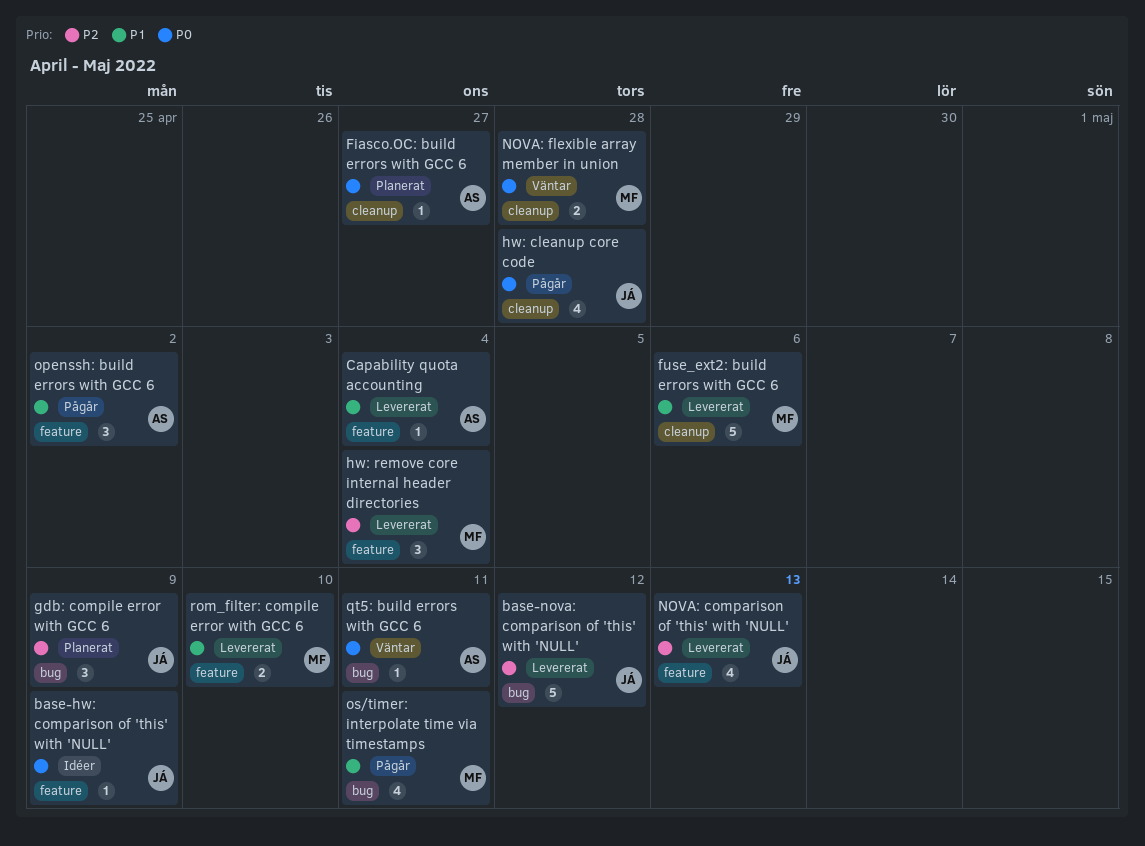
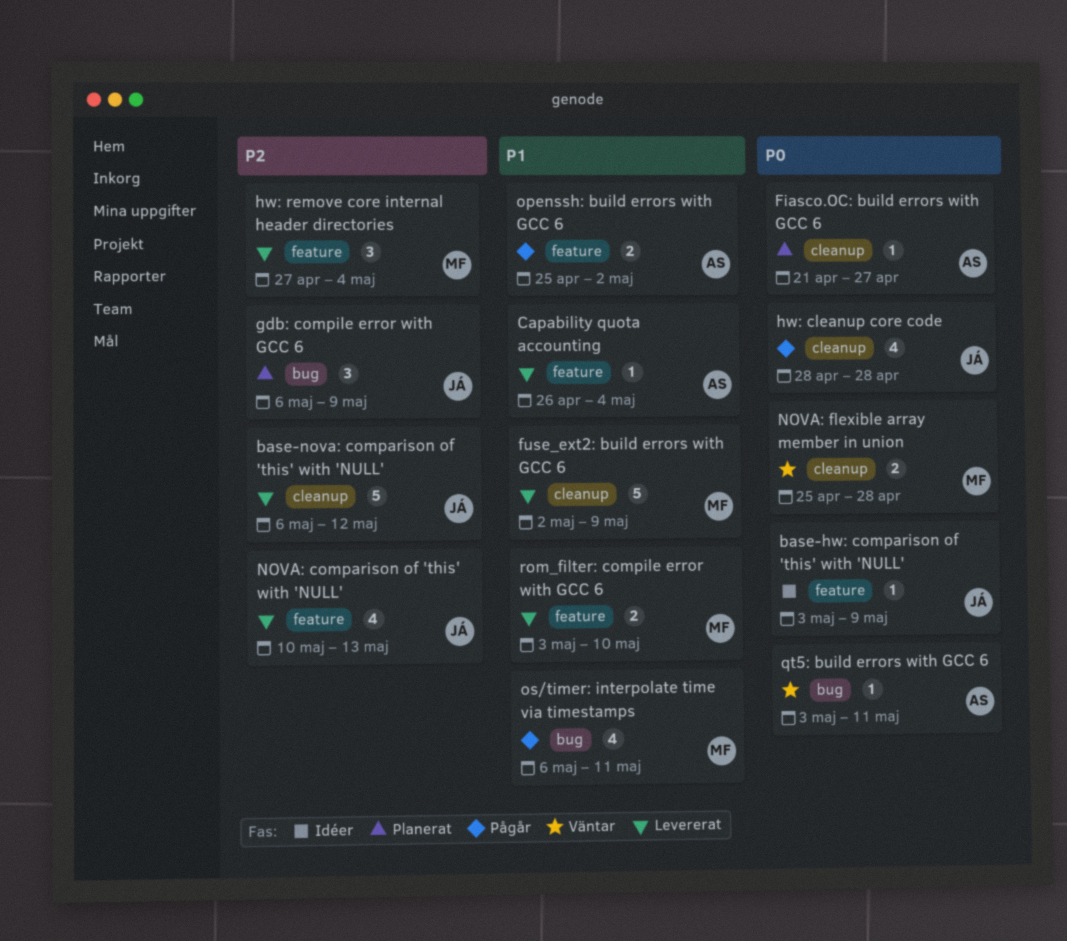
base-nova: comparison of 'this' with 'NULL', label: bug -> cleanup
fuse_ext2: build errors with GCC 6, due: May 6 -> May 9
openssh: build errors with GCC 6, estimate: 3 -> 2

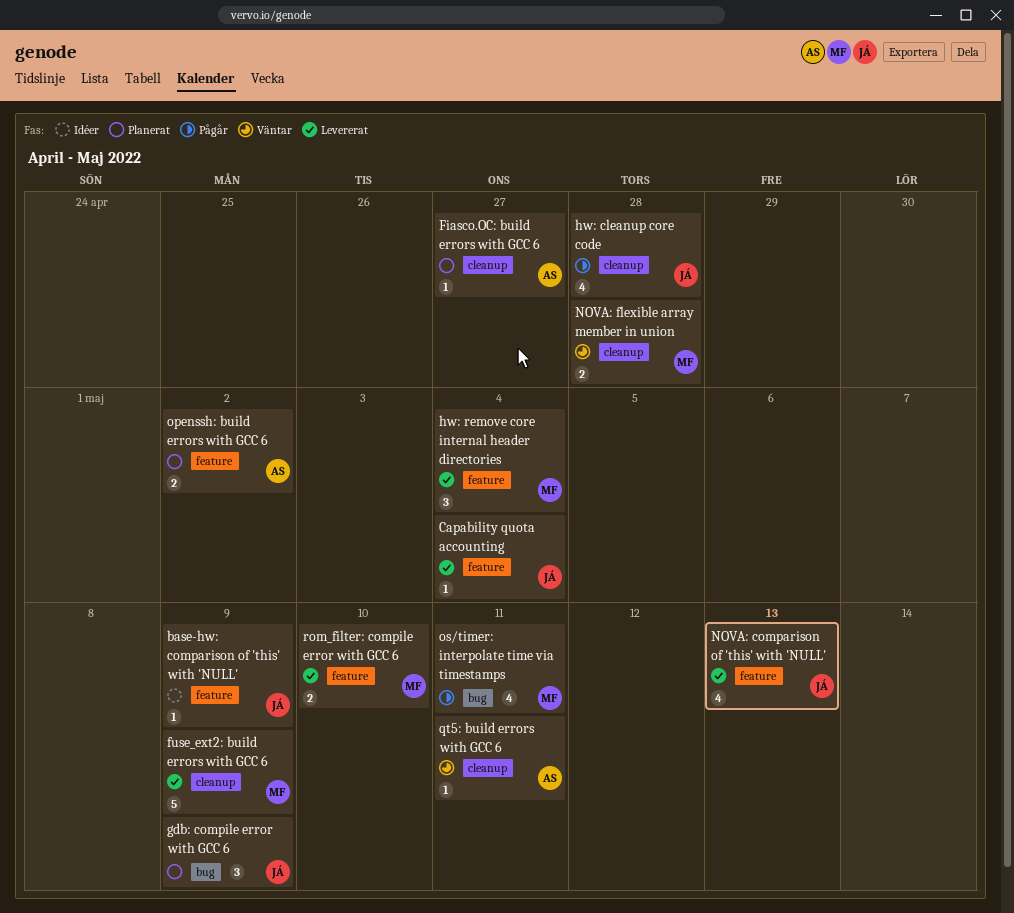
base-nova: comparison of 'this' with 'NULL': present -> none
Capability quota accounting, owner: AS -> JÁ
openssh: build errors with GCC 6, status: Pågår -> Planerat
qt5: build errors with GCC 6, label: bug -> cleanup

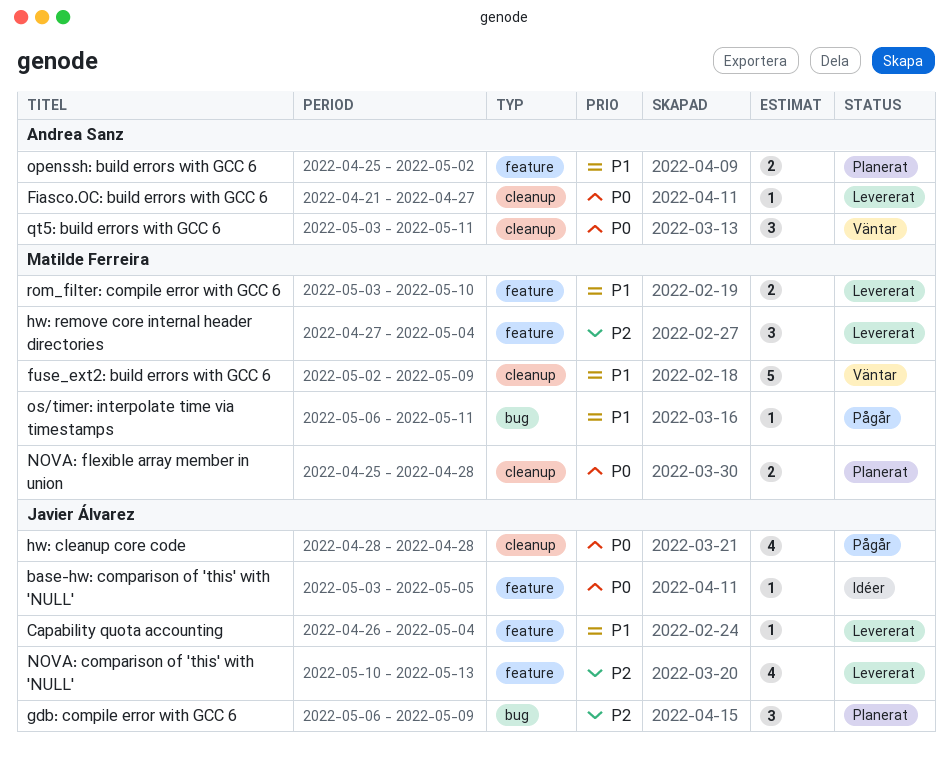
base-hw: comparison of 'this' with 'NULL', due: May 9 -> May 5
Fiasco.OC: build errors with GCC 6, status: Planerat -> Levererat
fuse_ext2: build errors with GCC 6, status: Levererat -> Väntar
NOVA: flexible array member in union, status: Väntar -> Planerat
os/timer: interpolate time via timestamps, estimate: 4 -> 1
qt5: build errors with GCC 6, estimate: 1 -> 3

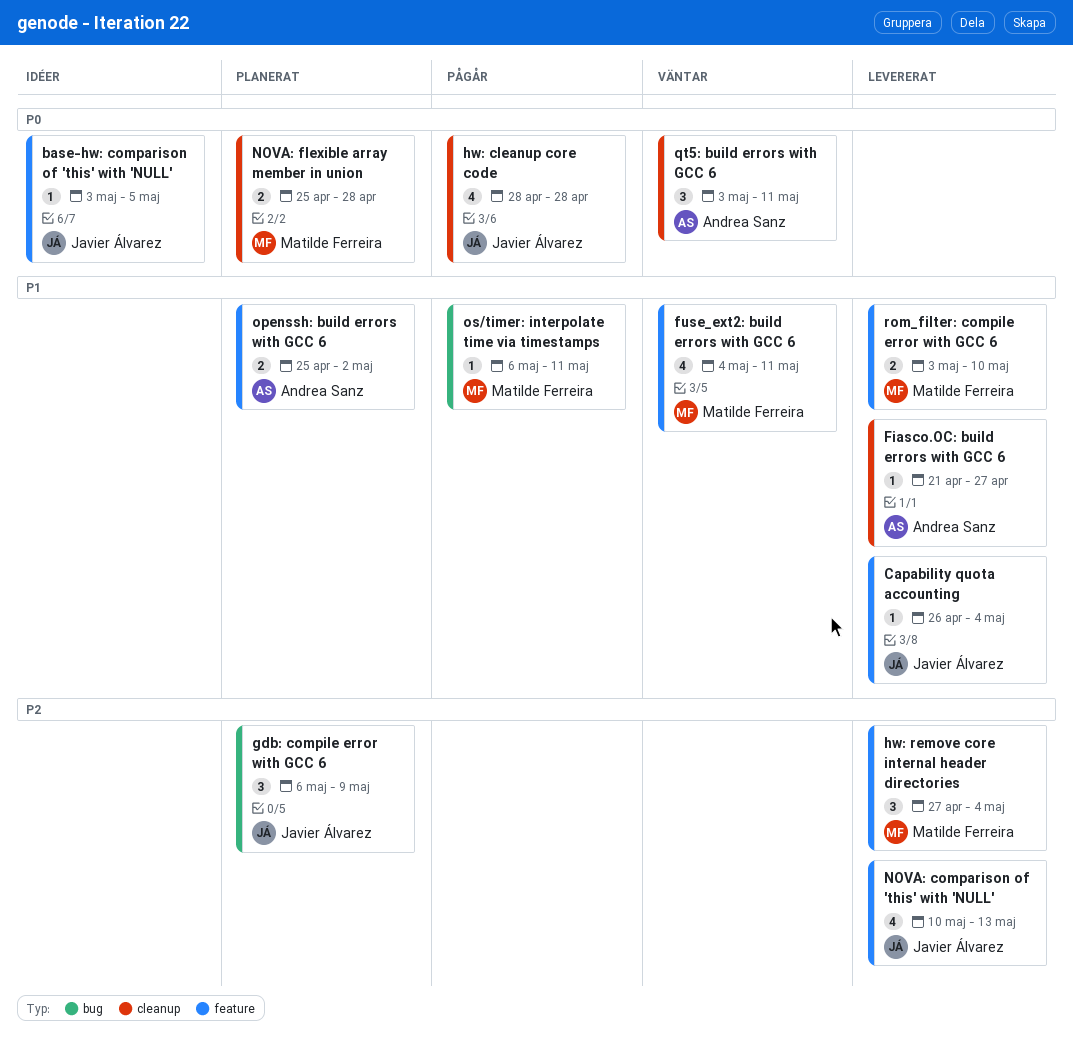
Fiasco.OC: build errors with GCC 6, priority: P0 -> P1
fuse_ext2: build errors with GCC 6, label: cleanup -> feature
fuse_ext2: build errors with GCC 6, estimate: 5 -> 4
fuse_ext2: build errors with GCC 6, start: May 2 -> May 4
fuse_ext2: build errors with GCC 6, due: May 9 -> May 11

